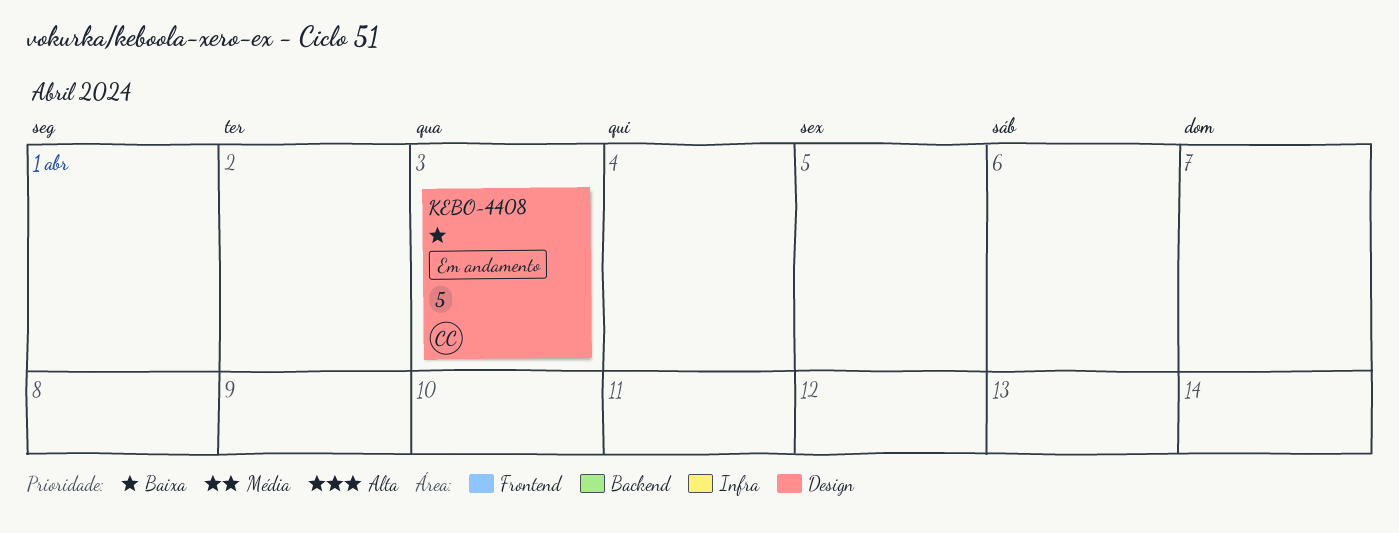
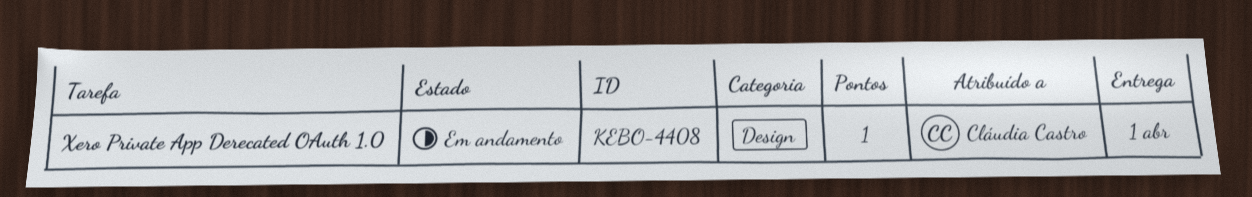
KEBO-4408, estimate: 5 -> 1
KEBO-4408, due: Apr 3 -> Apr 1

